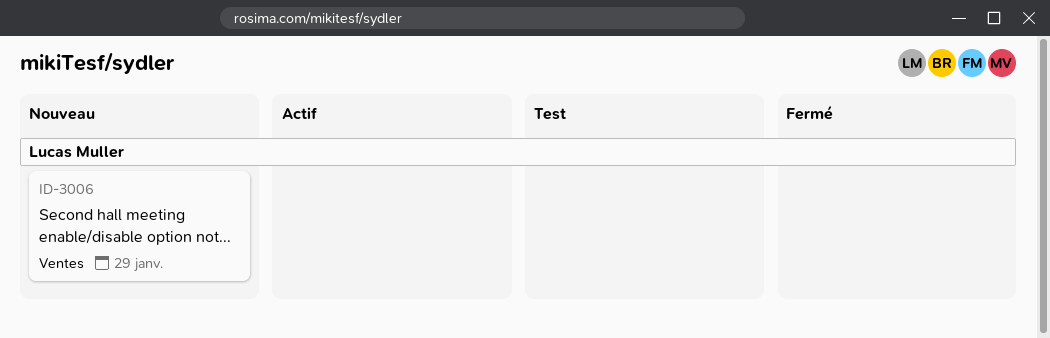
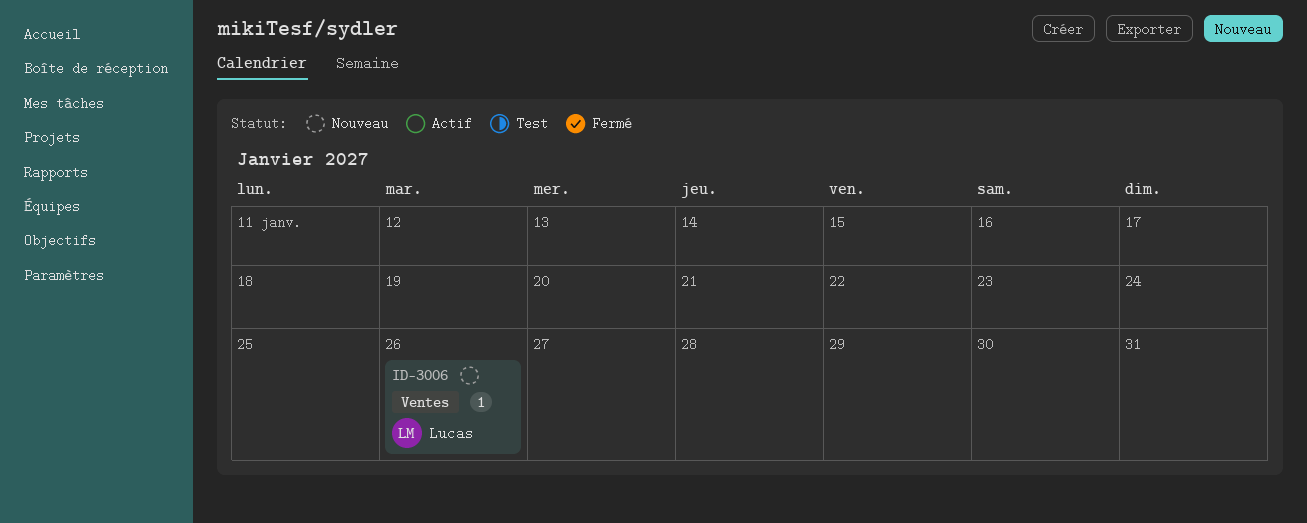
ID-3006, due: Jan 29 -> Jan 26

